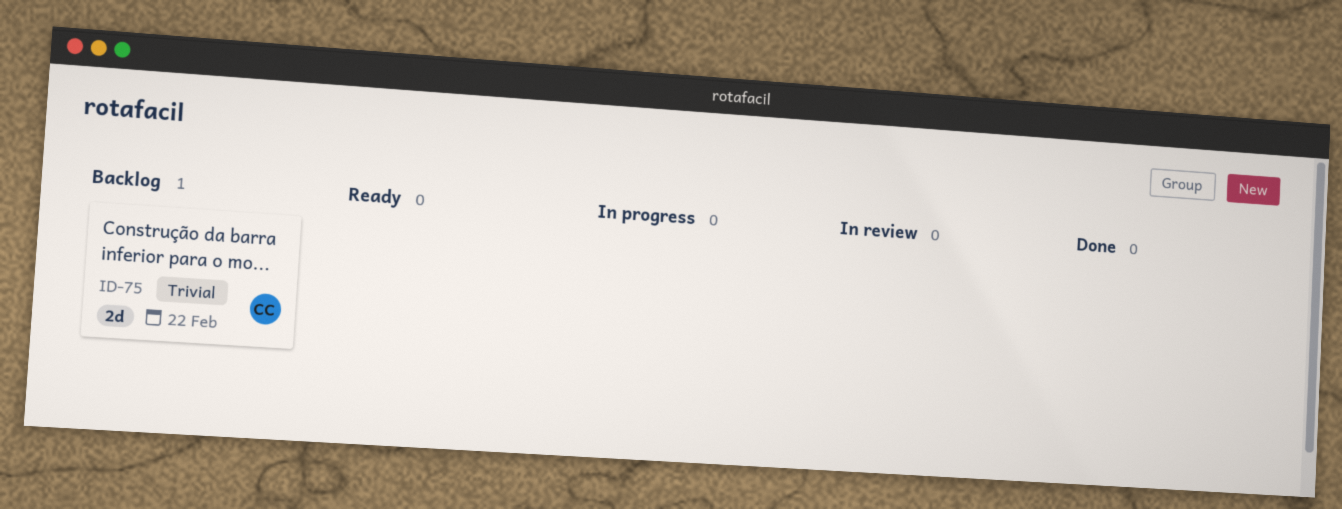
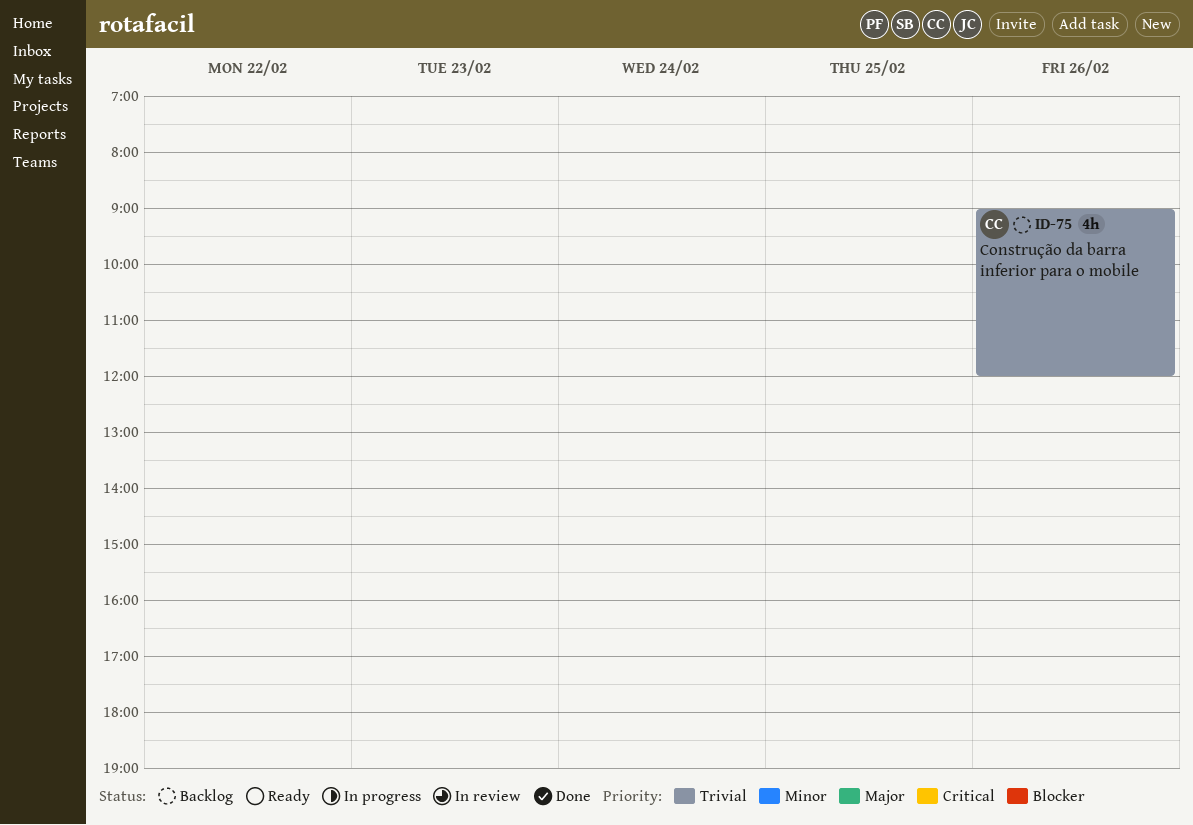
ID-75, estimate: 2d -> 4h
ID-75, day: Feb 22 -> Feb 26

